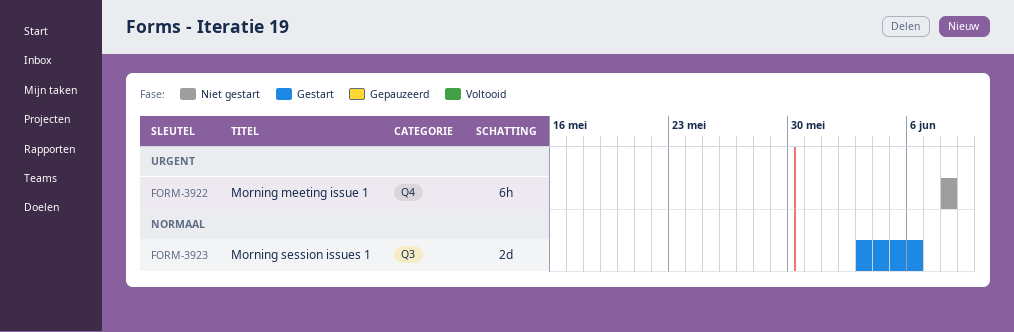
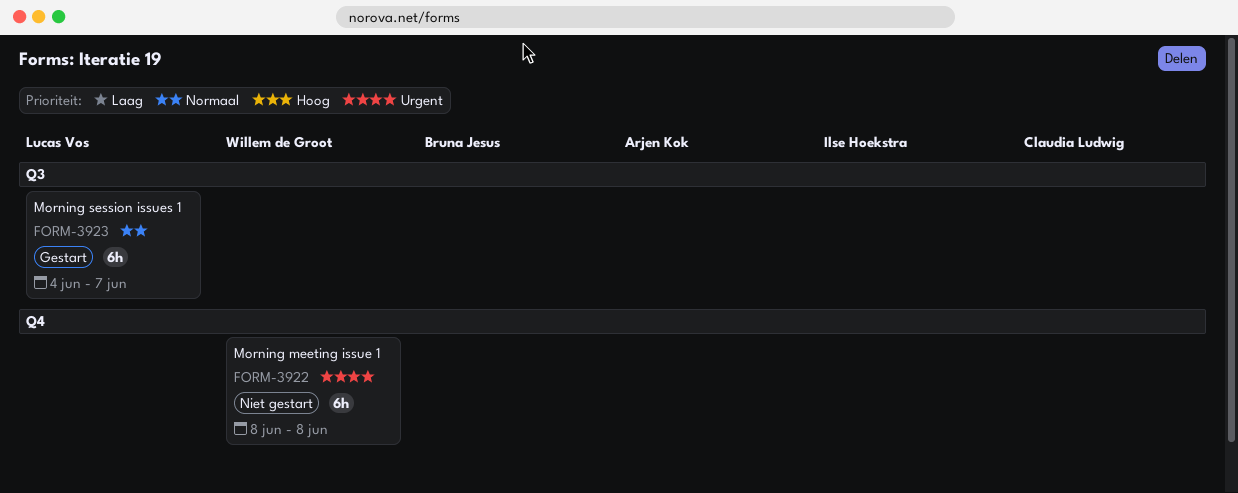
FORM-3923, estimate: 2d -> 6h
FORM-3923, start: Jun 3 -> Jun 4
FORM-3923, due: Jun 6 -> Jun 7

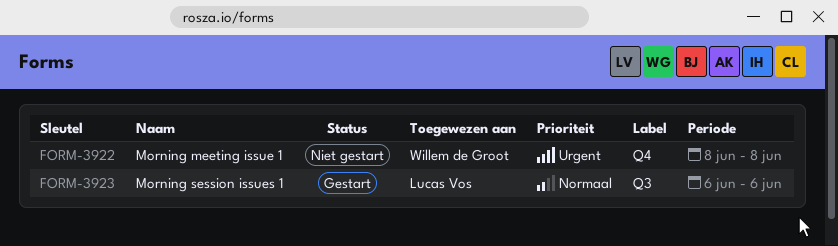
FORM-3923, start: Jun 4 -> Jun 6
FORM-3923, due: Jun 7 -> Jun 6

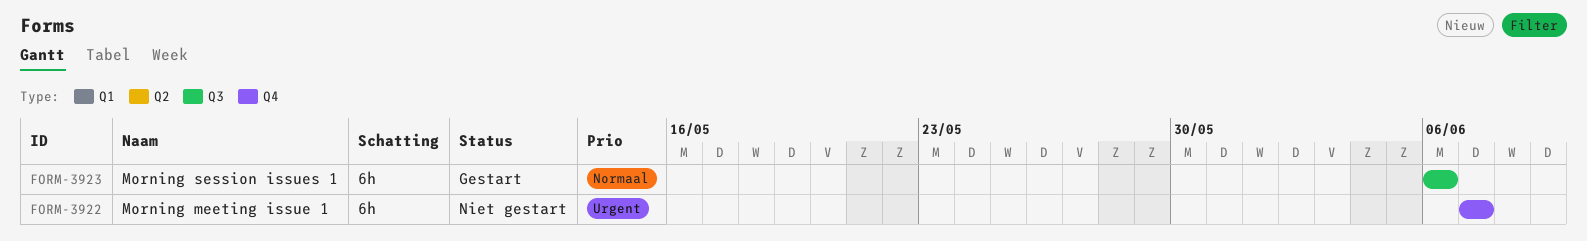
FORM-3922, start: Jun 8 -> Jun 7
FORM-3922, due: Jun 8 -> Jun 7

